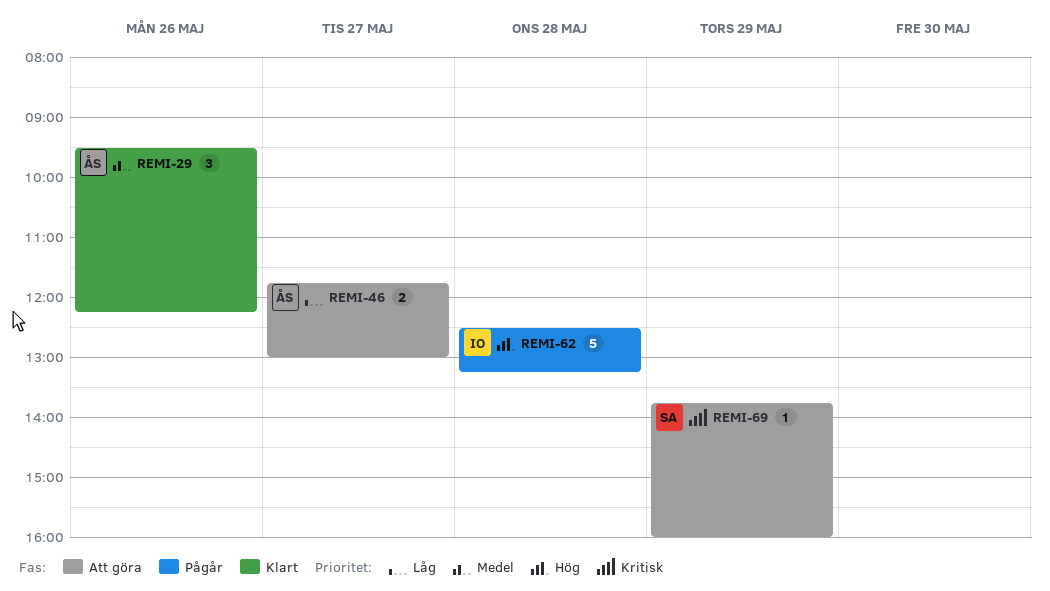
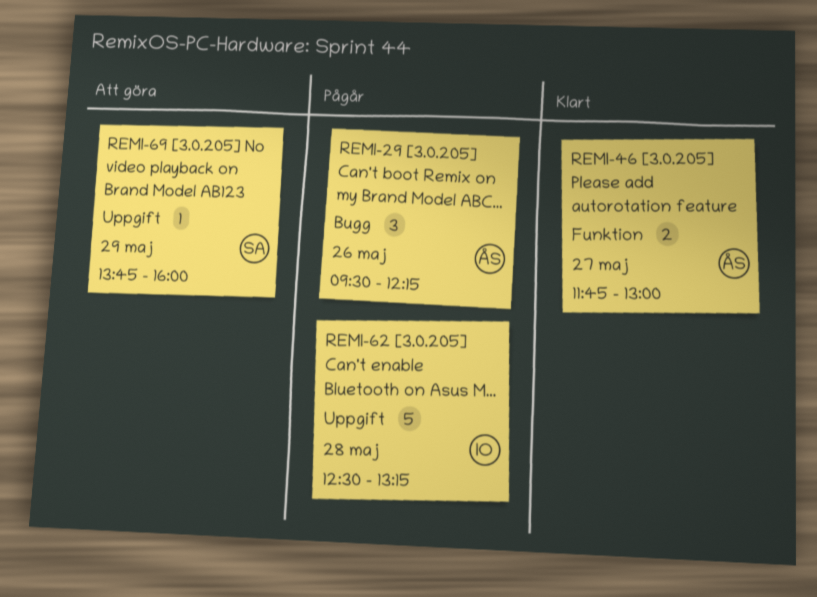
REMI-29, status: Klart -> Pågår
REMI-46, status: Att göra -> Klart

